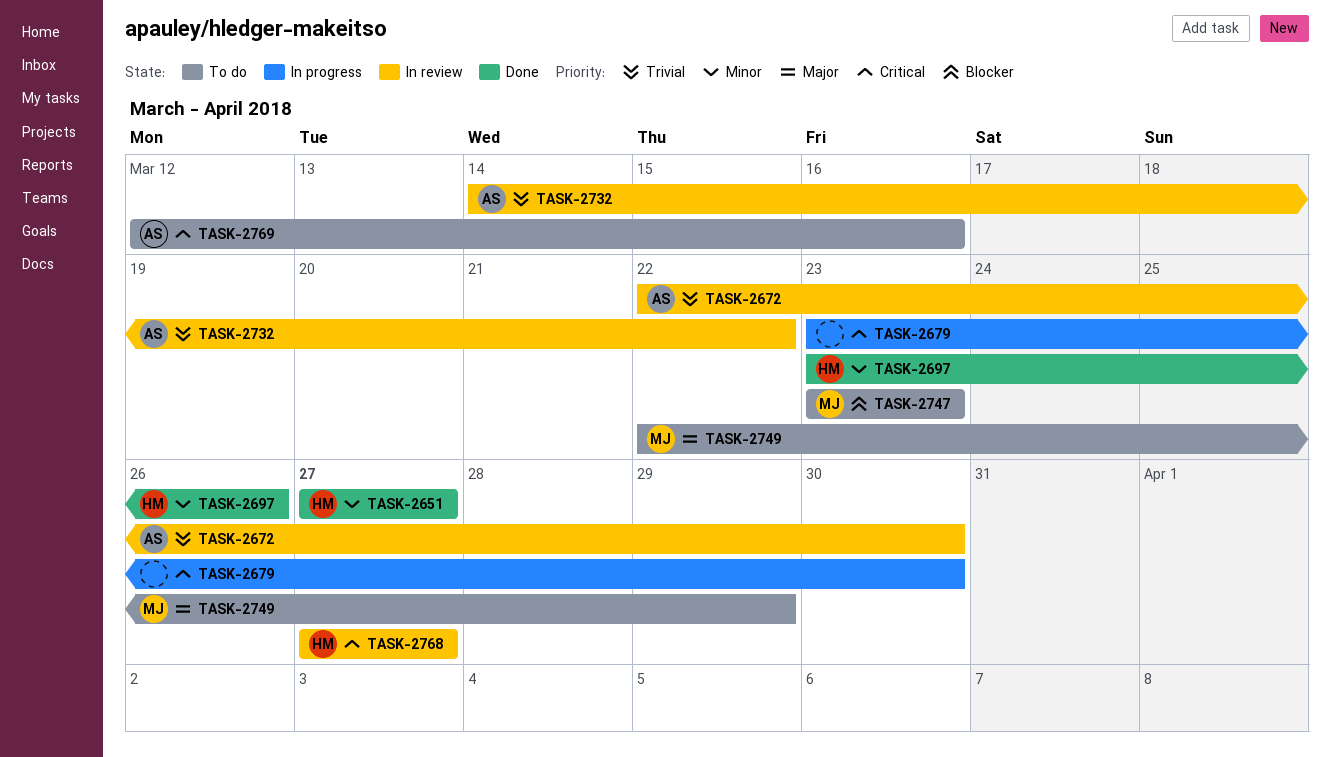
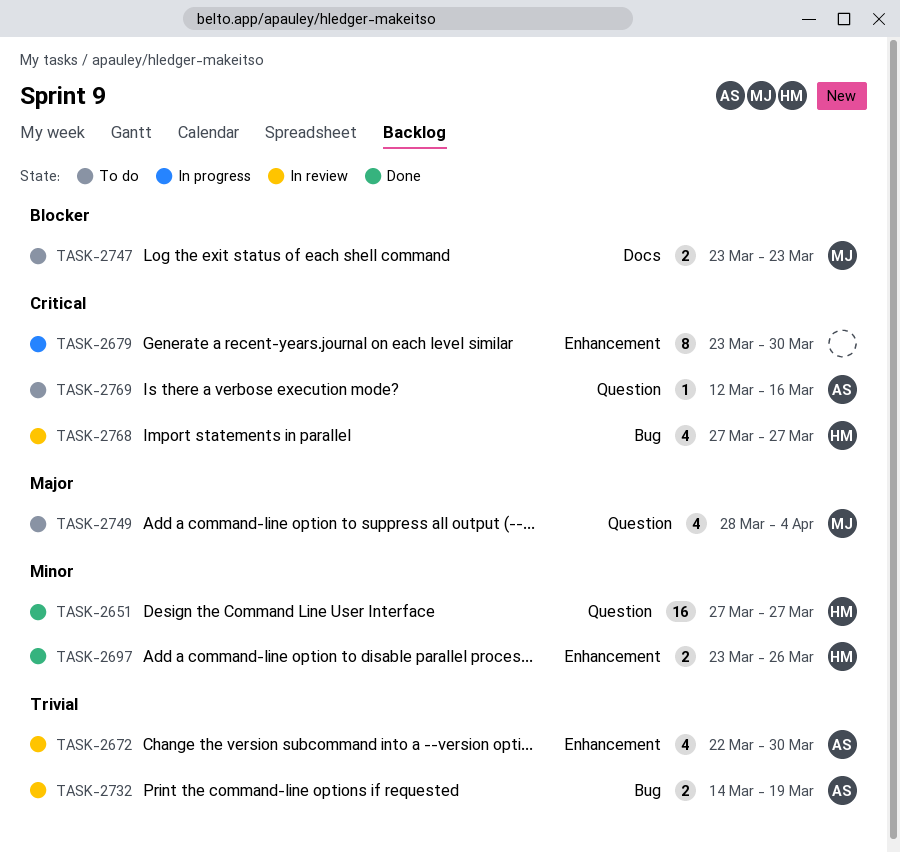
TASK-2732, due: Mar 22 -> Mar 19
TASK-2749, start: Mar 22 -> Mar 28
TASK-2749, due: Mar 29 -> Apr 4

